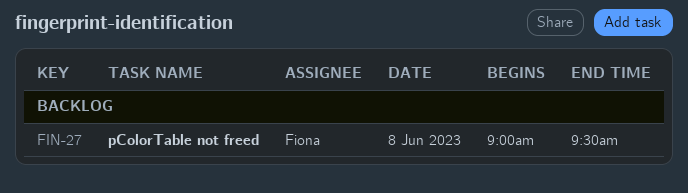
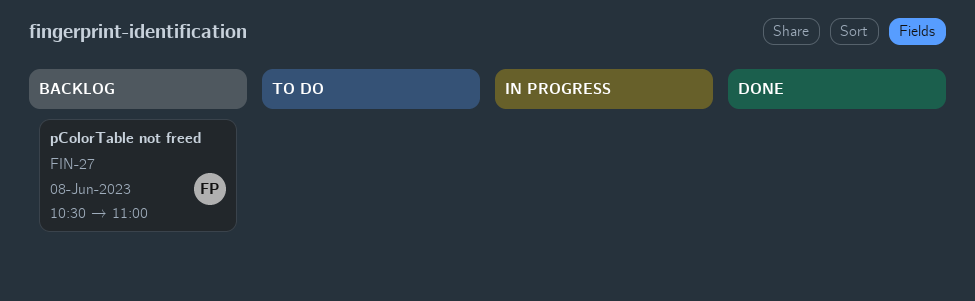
FIN-27, begins: 09:00 -> 10:30
FIN-27, ends: 09:30 -> 11:00

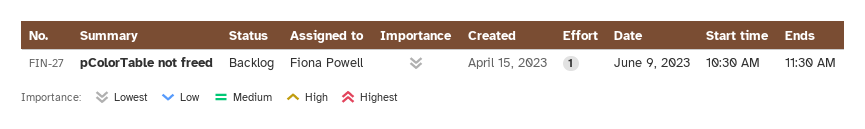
FIN-27, day: Jun 8 -> Jun 9
FIN-27, ends: 11:00 -> 11:30

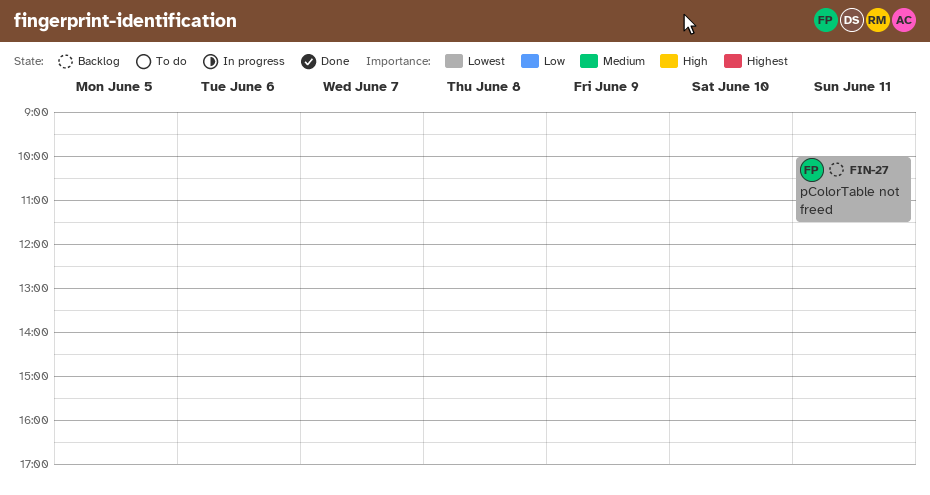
FIN-27, day: Jun 9 -> Jun 11
FIN-27, begins: 10:30 -> 10:00

